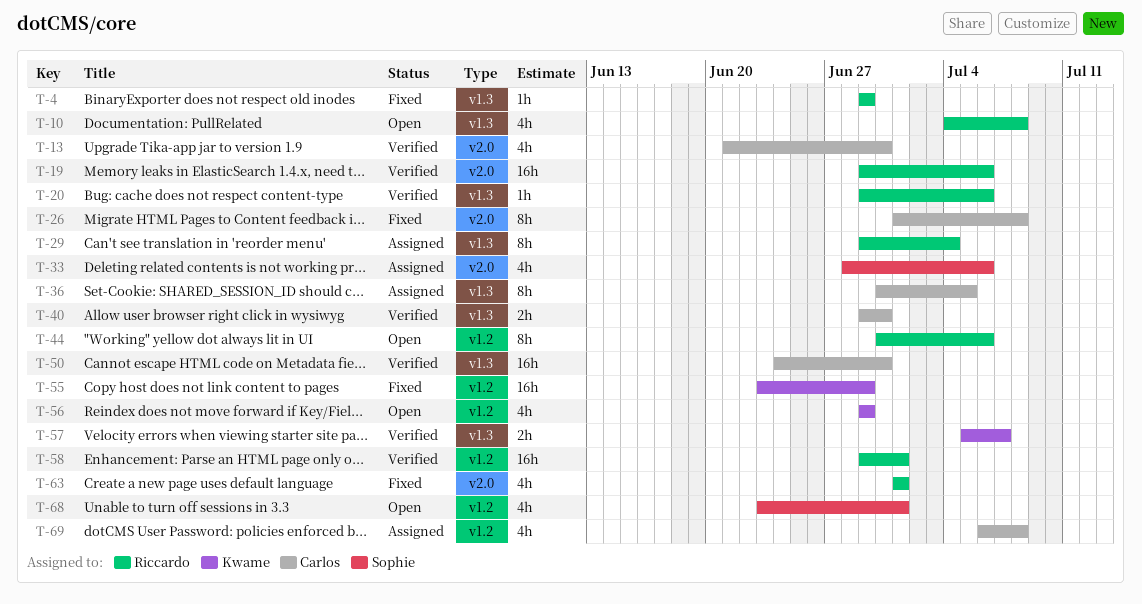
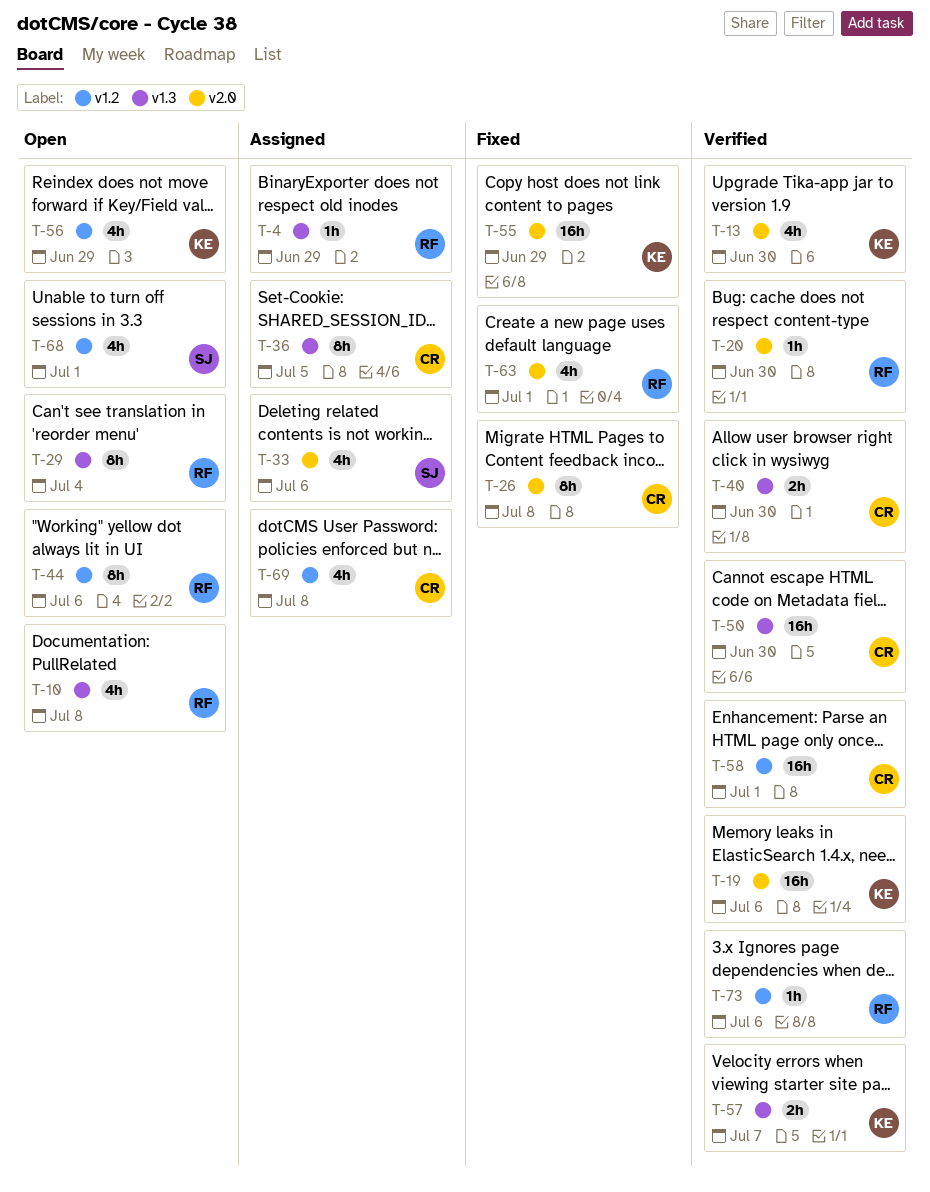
T-4, status: Fixed -> Assigned
T-13, owner: Carlos -> Kwame
T-19, owner: Riccardo -> Kwame
T-20, label: v1.3 -> v2.0
T-20, due: Jul 6 -> Jun 30
T-29, status: Assigned -> Open
T-55, label: v1.2 -> v2.0
T-58, owner: Riccardo -> Carlos
T-73: none -> present

